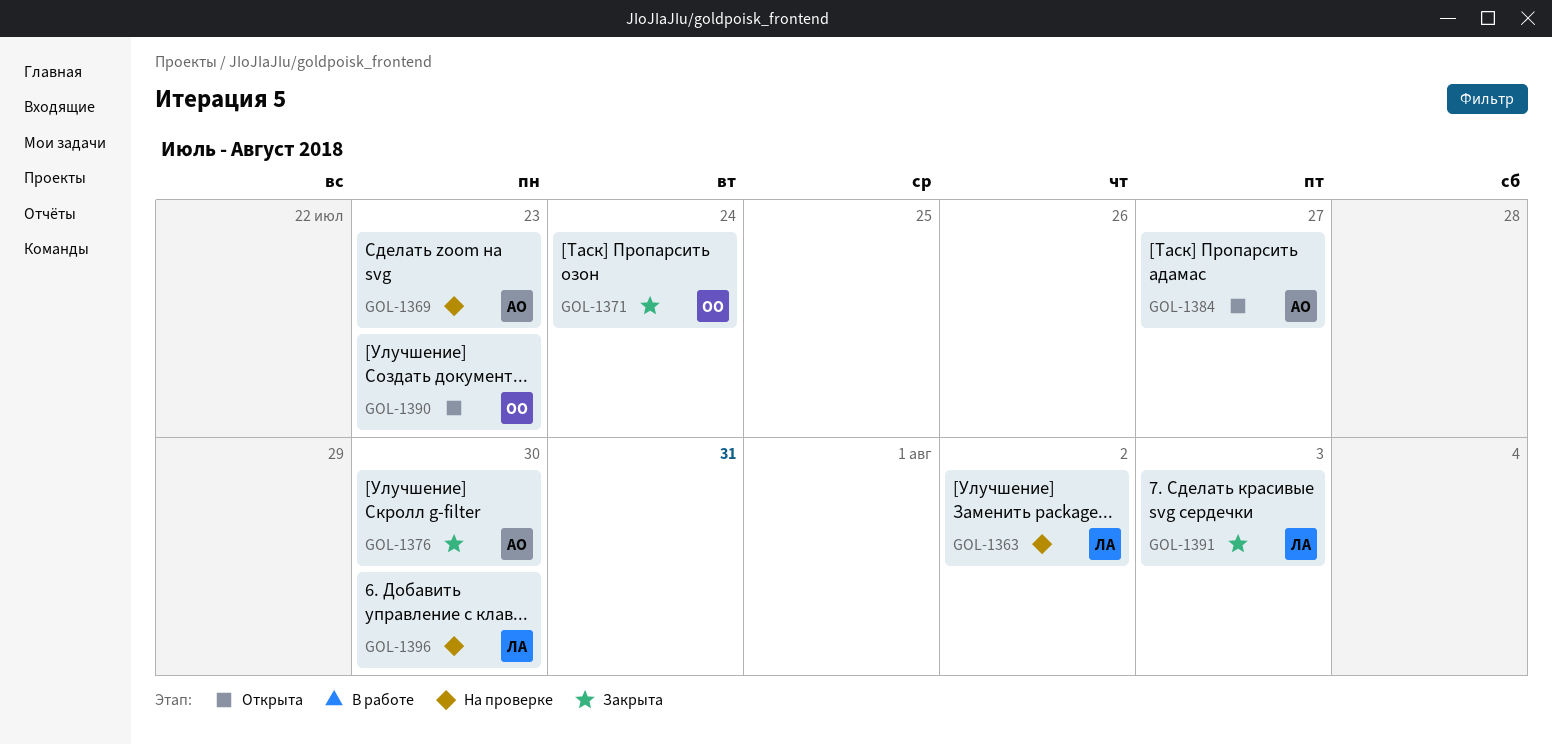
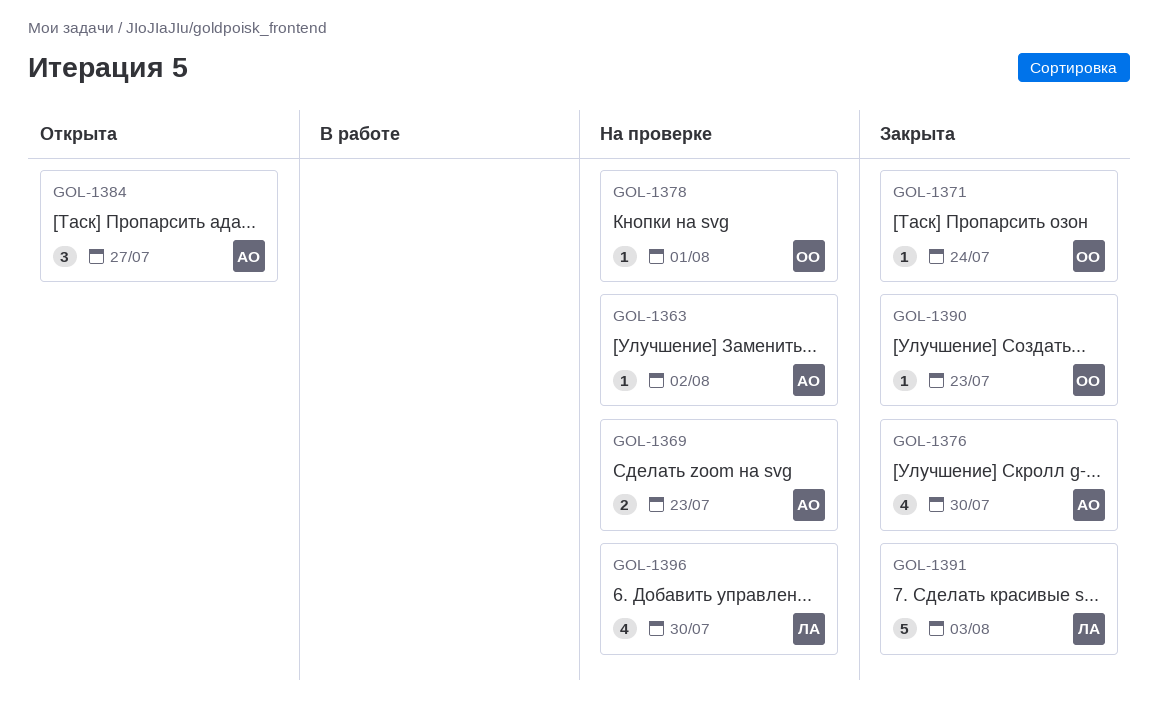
GOL-1363, owner: ЛА -> АО
GOL-1378: none -> present
GOL-1390, status: Открыта -> Закрыта

